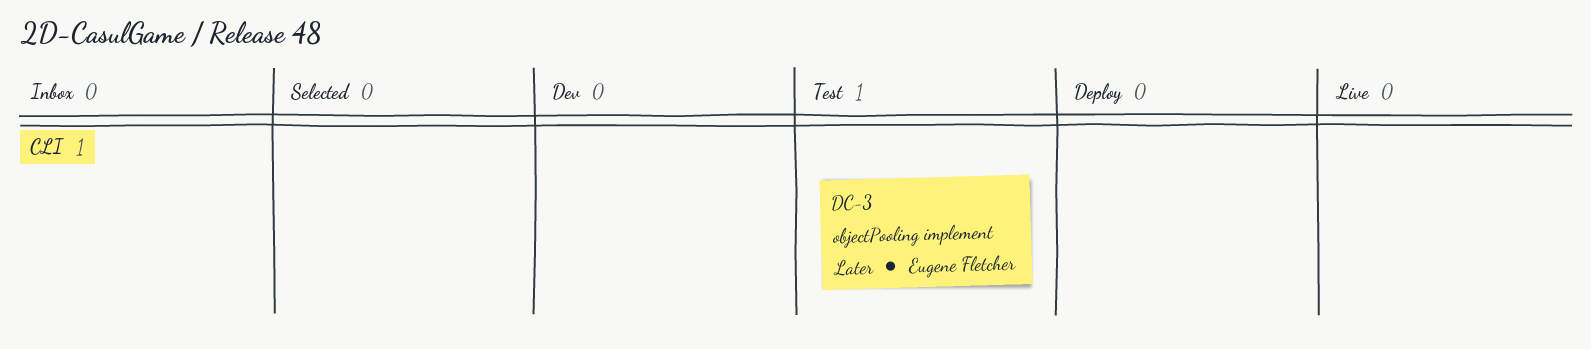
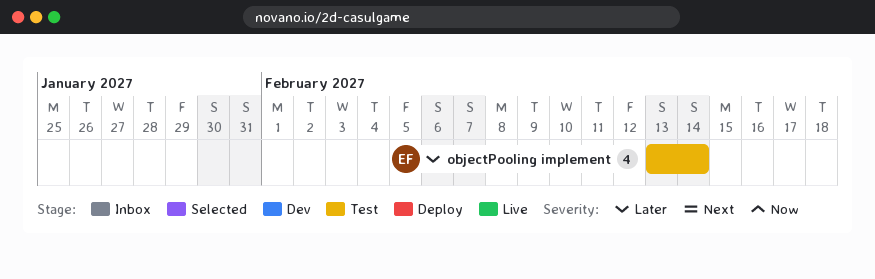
objectPooling implement, estimate: 1 -> 4

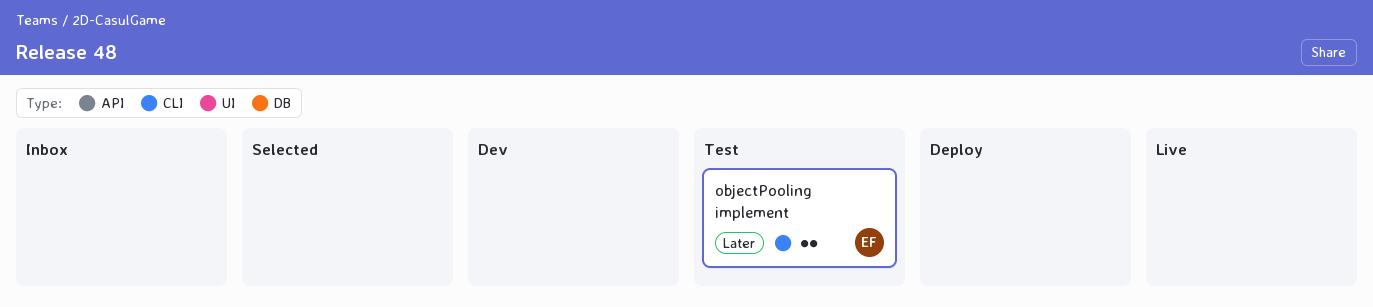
objectPooling implement, estimate: 4 -> 2

